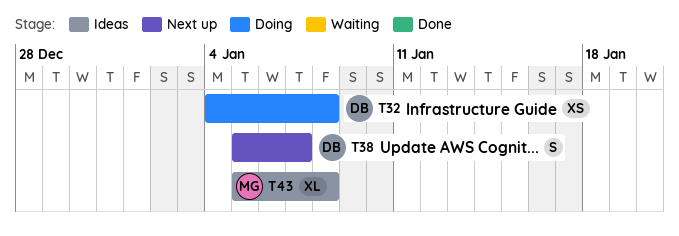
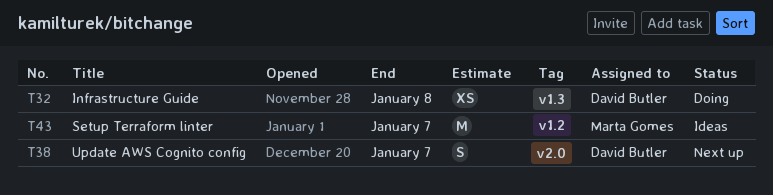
T43, estimate: XL -> M
T43, due: Jan 8 -> Jan 7

